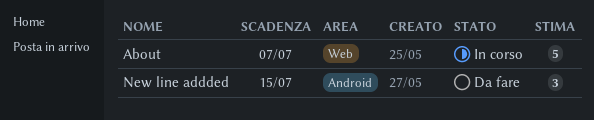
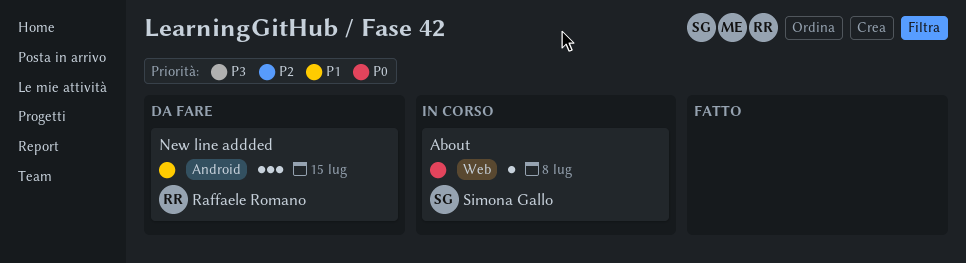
About, estimate: 5 -> 1
About, due: Jul 7 -> Jul 8

